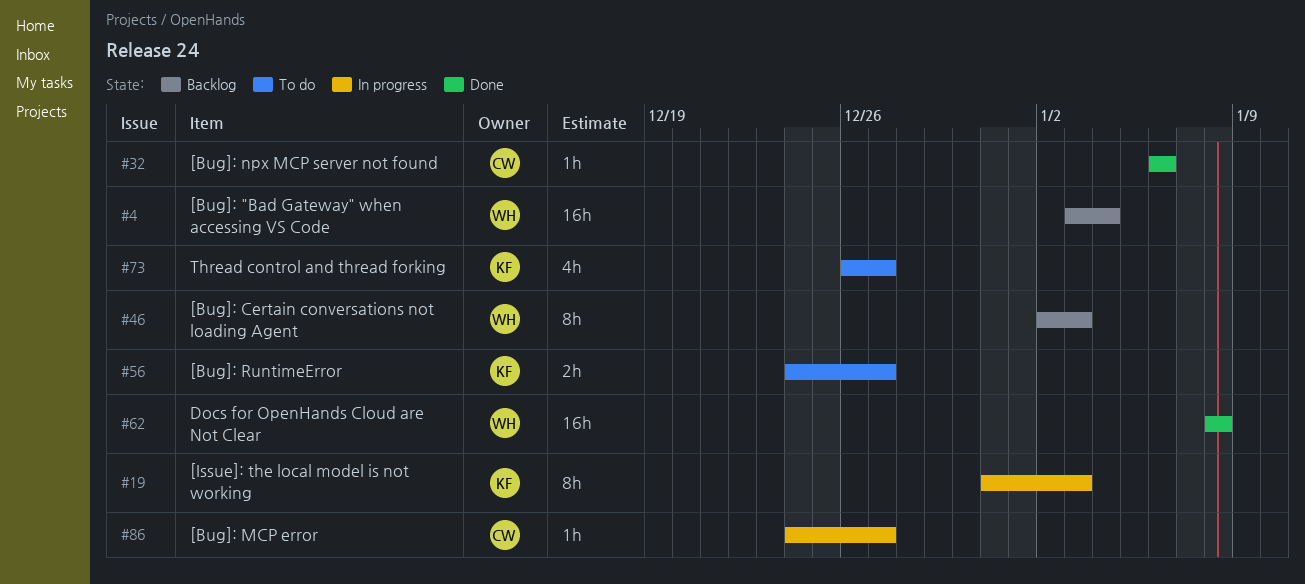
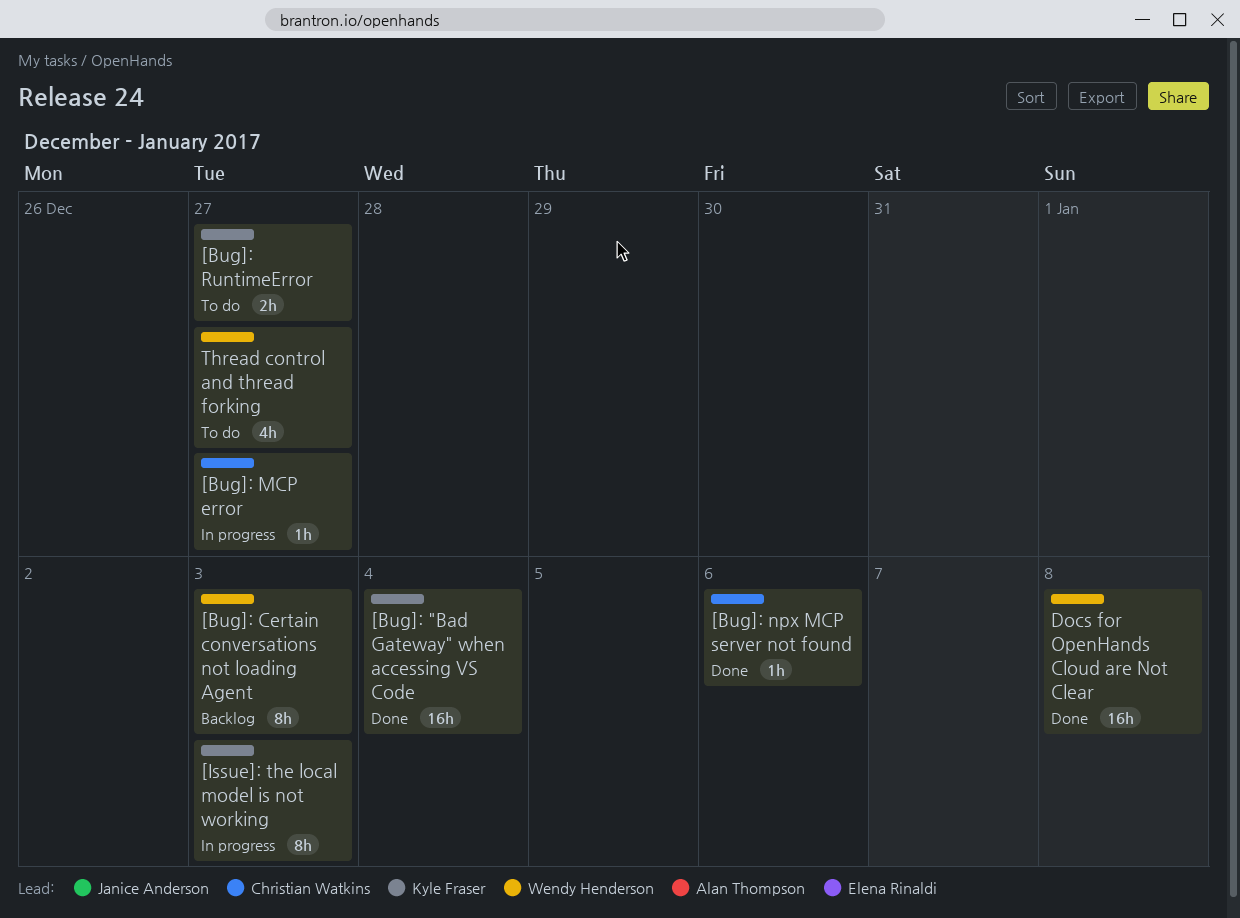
[Bug]: "Bad Gateway" when accessing VS Code, status: Backlog -> Done
[Bug]: "Bad Gateway" when accessing VS Code, owner: Wendy Henderson -> Kyle Fraser
Thread control and thread forking, owner: Kyle Fraser -> Wendy Henderson

